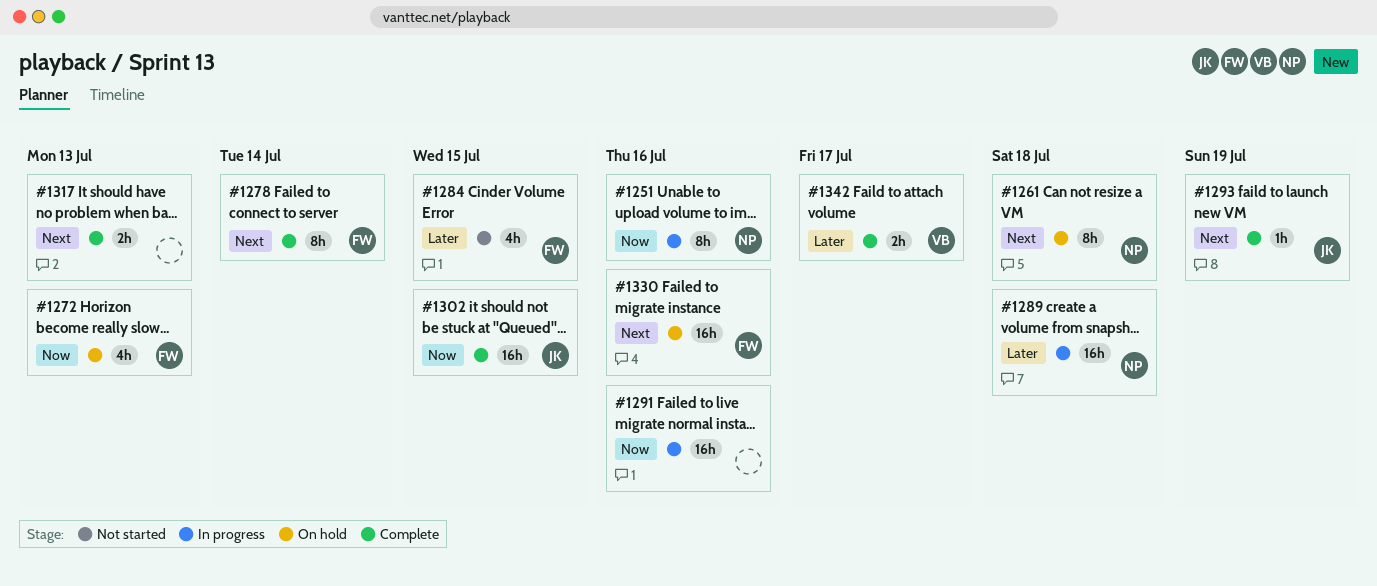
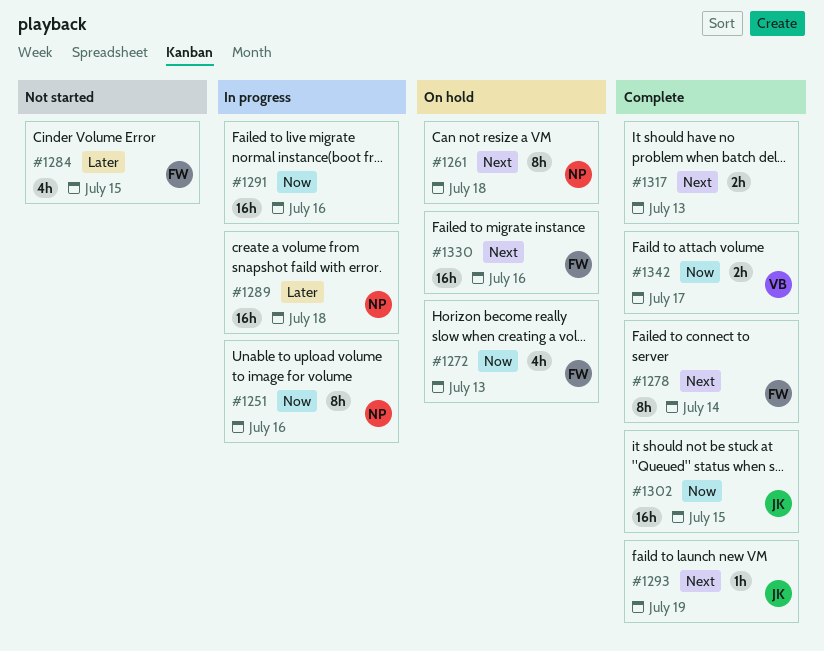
#1342, priority: Later -> Now

